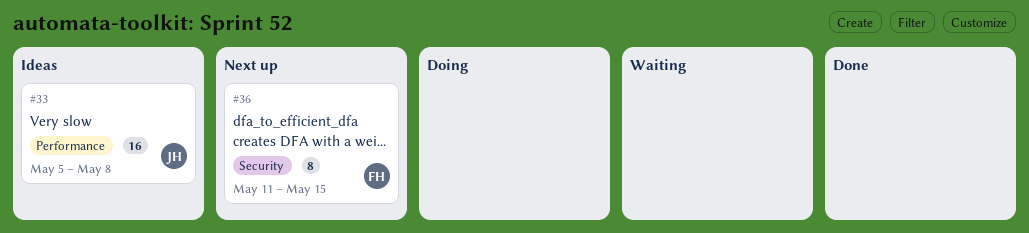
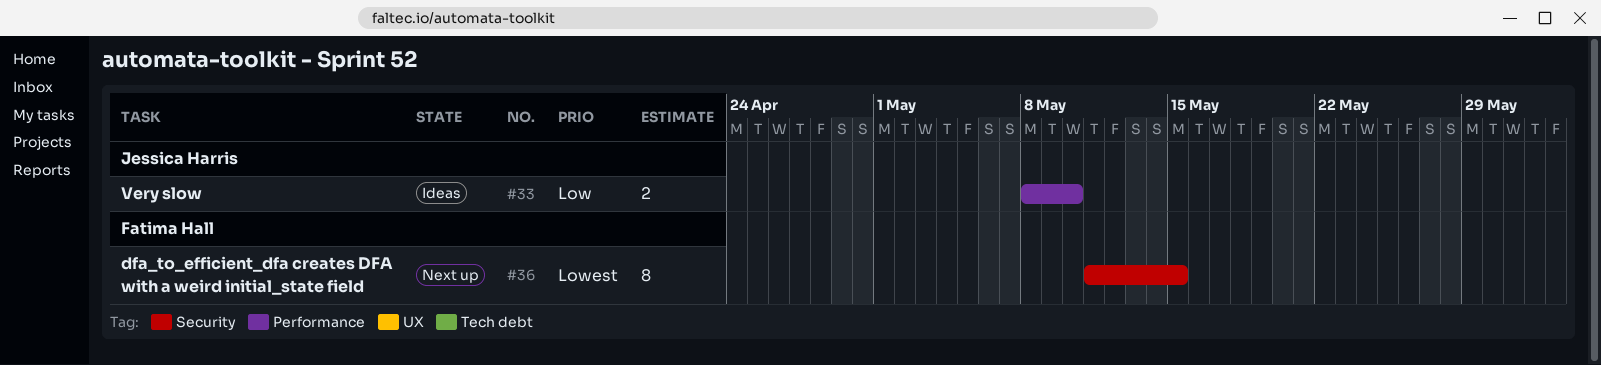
#33, estimate: 16 -> 2
#33, start: May 5 -> May 8
#33, due: May 8 -> May 10

